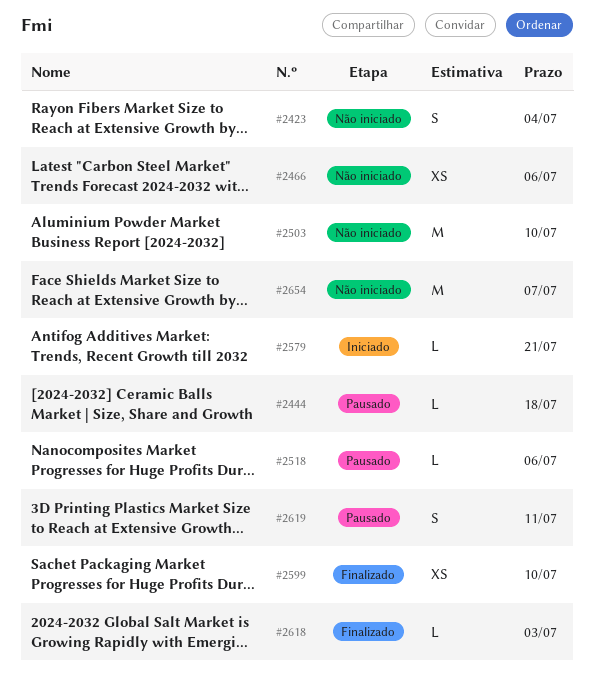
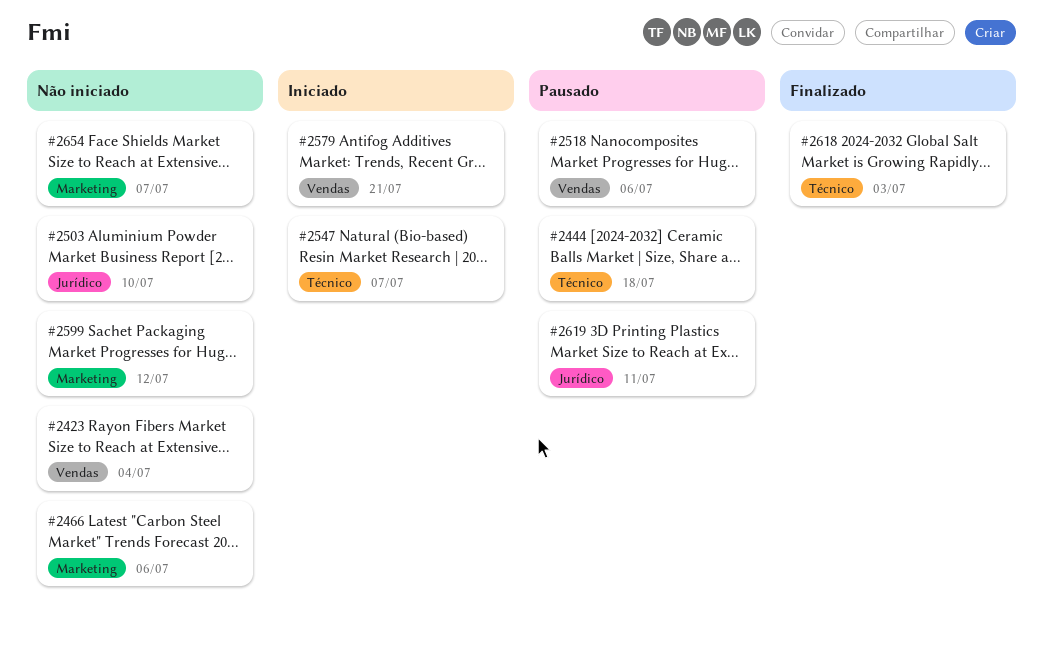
#2547: none -> present
#2599, status: Finalizado -> Não iniciado
#2599, due: Jul 10 -> Jul 12

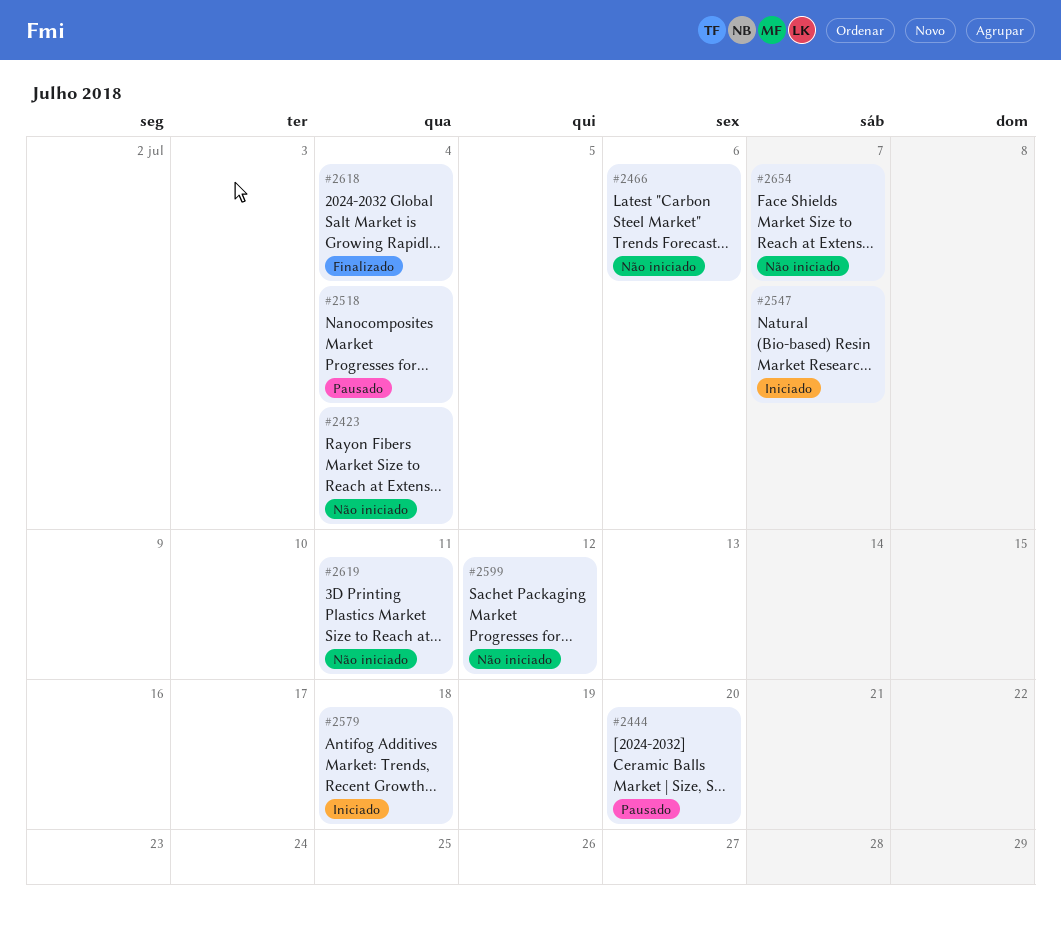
#2444, due: Jul 18 -> Jul 20
#2503: present -> none
#2518, due: Jul 6 -> Jul 4
#2579, due: Jul 21 -> Jul 18
#2618, due: Jul 3 -> Jul 4
#2619, status: Pausado -> Não iniciado

